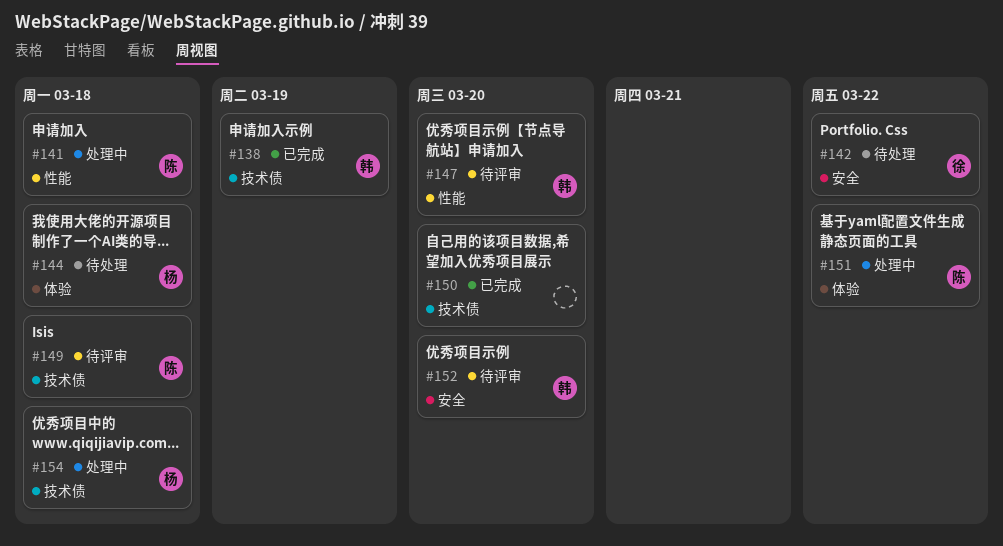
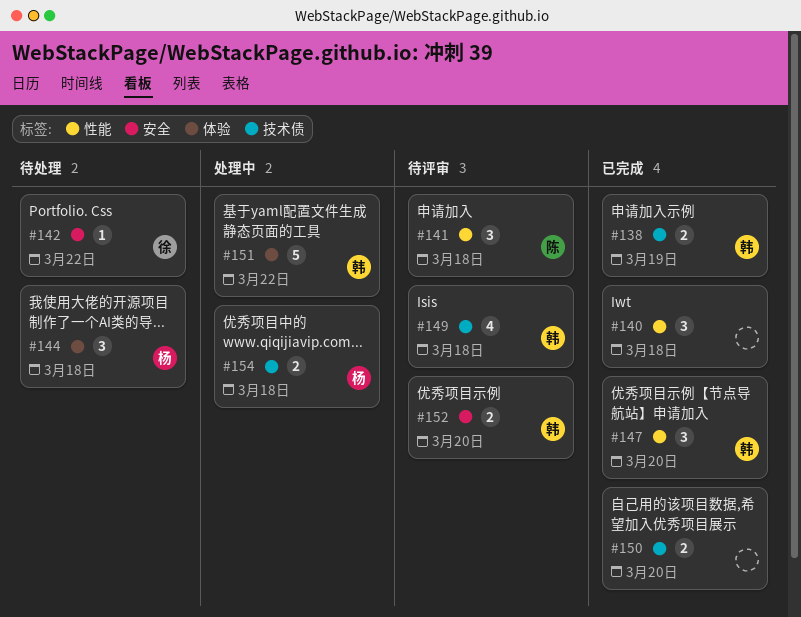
#140: none -> present
#141, status: 处理中 -> 待评审
#147, status: 待评审 -> 已完成
#149, owner: 陈 -> 韩
#151, owner: 陈 -> 韩

